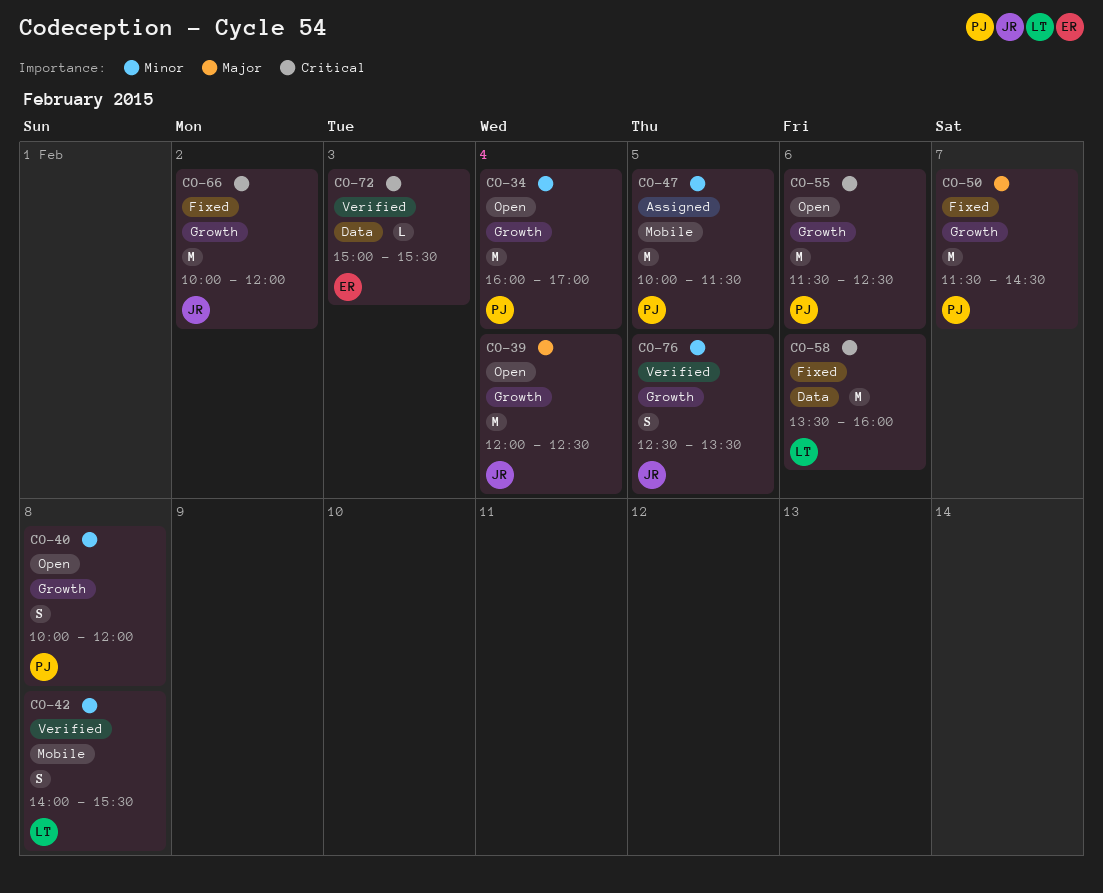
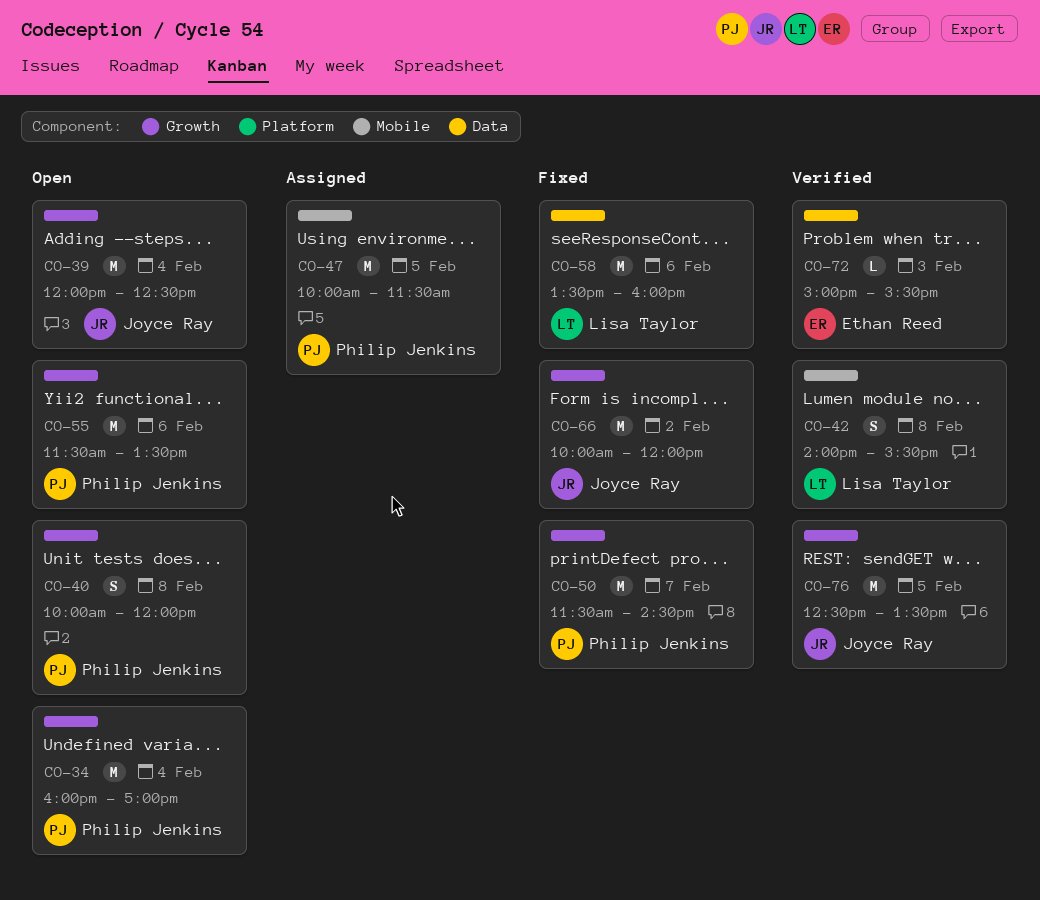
CO-55, ends: 12:30 -> 13:30
CO-76, estimate: S -> M

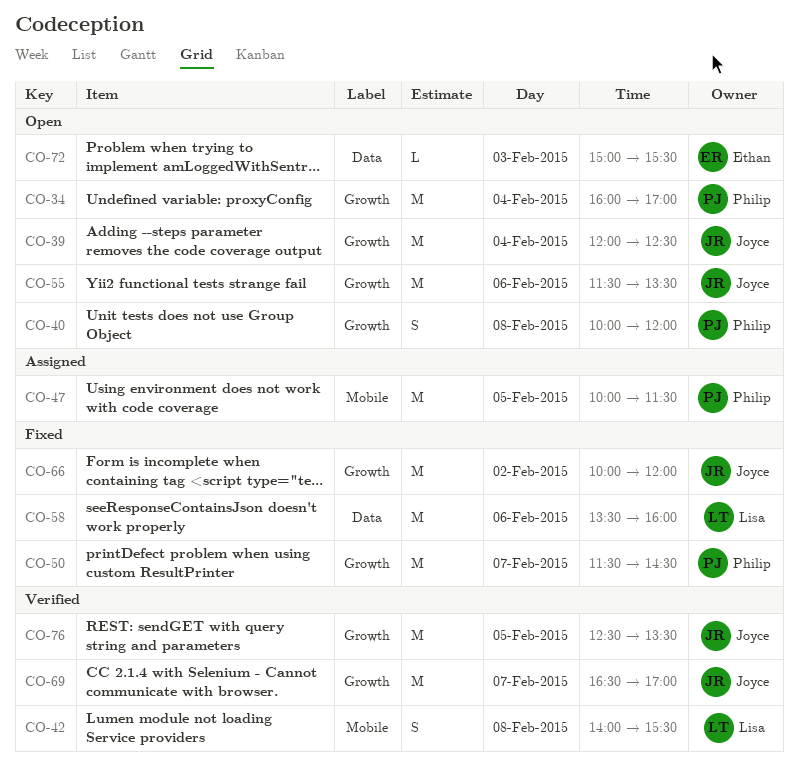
CO-55, owner: Philip Jenkins -> Joyce Ray
CO-69: none -> present
CO-72, status: Verified -> Open

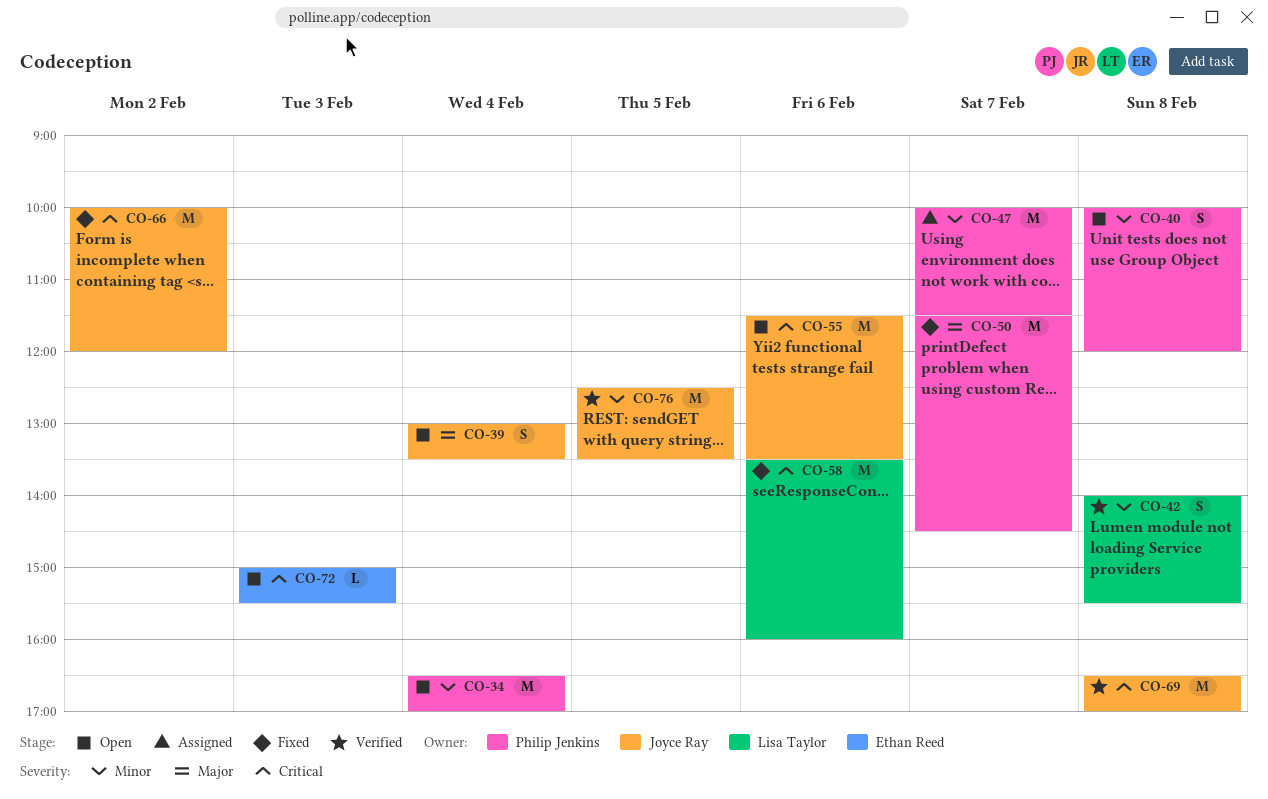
CO-34, begins: 16:00 -> 16:30
CO-39, estimate: M -> S
CO-39, begins: 12:00 -> 13:00
CO-39, ends: 12:30 -> 13:30
CO-47, day: Feb 5 -> Feb 7
CO-69, day: Feb 7 -> Feb 8

